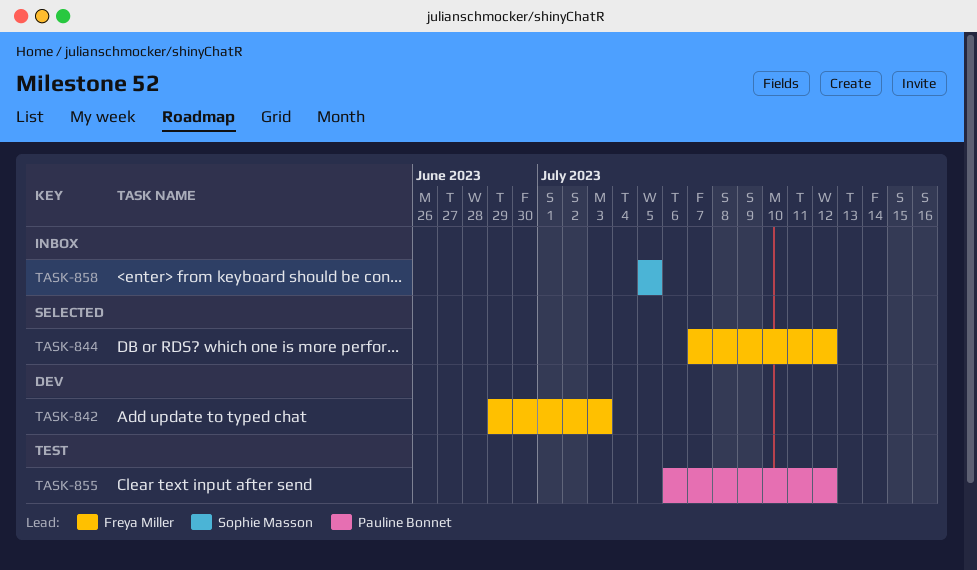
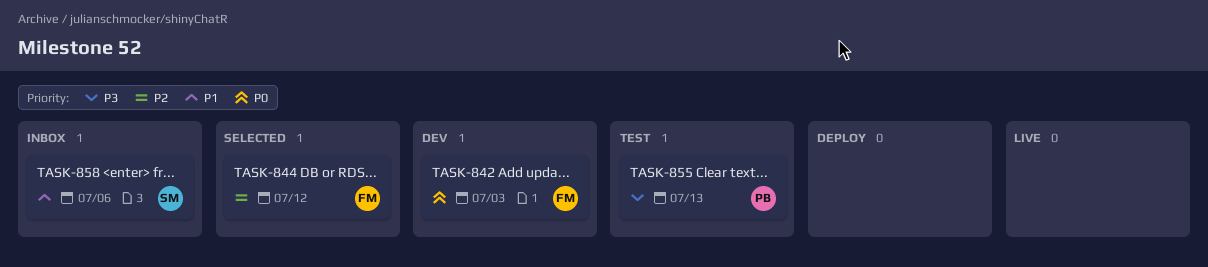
TASK-855, due: Jul 12 -> Jul 13
TASK-858, due: Jul 5 -> Jul 6

